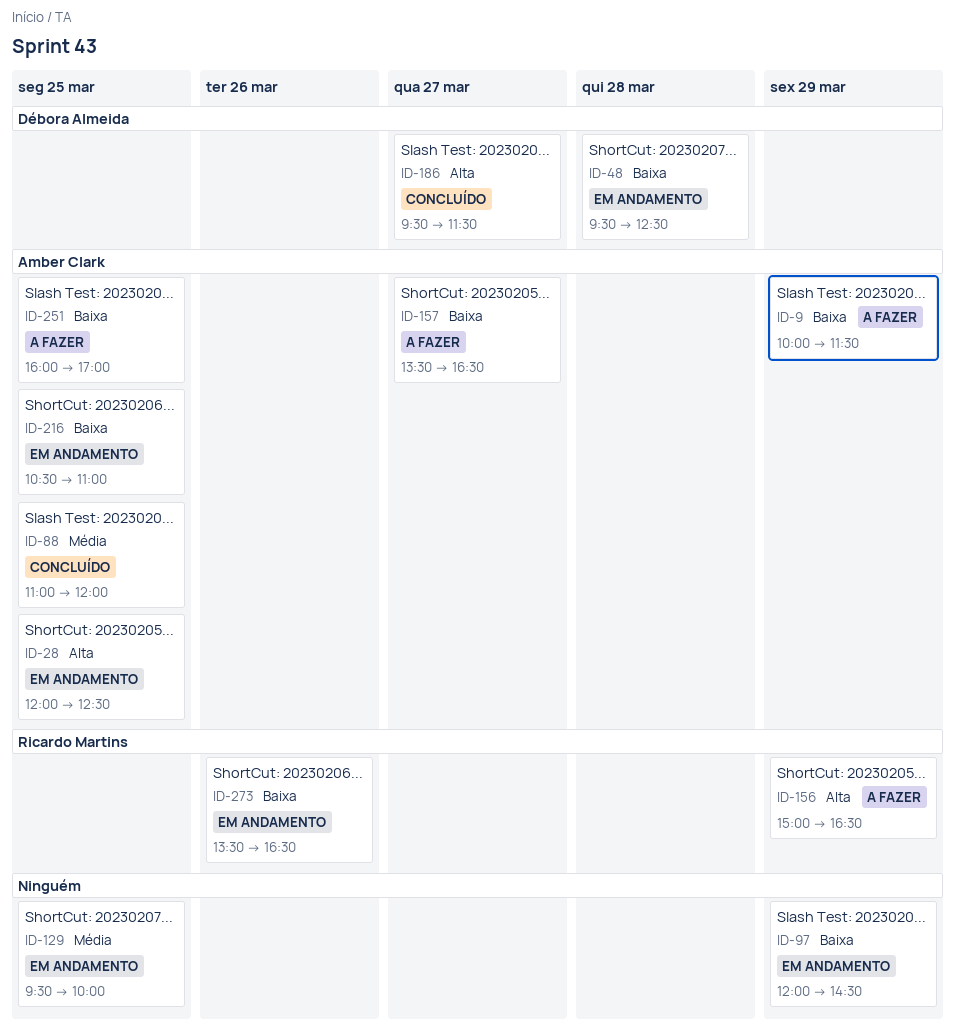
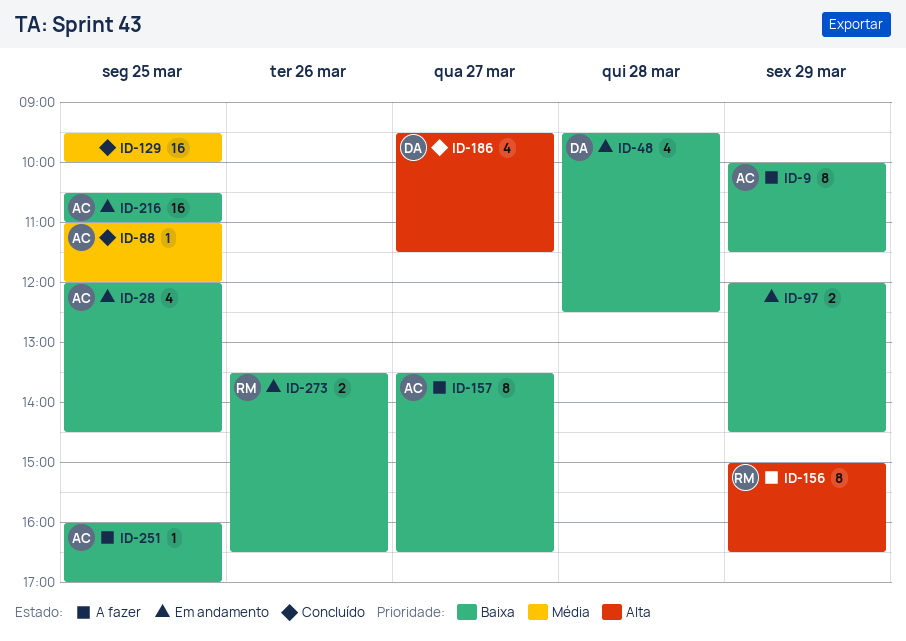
ID-28, priority: Alta -> Baixa
ID-28, ends: 12:30 -> 14:30
ID-129, status: Em andamento -> Concluído

